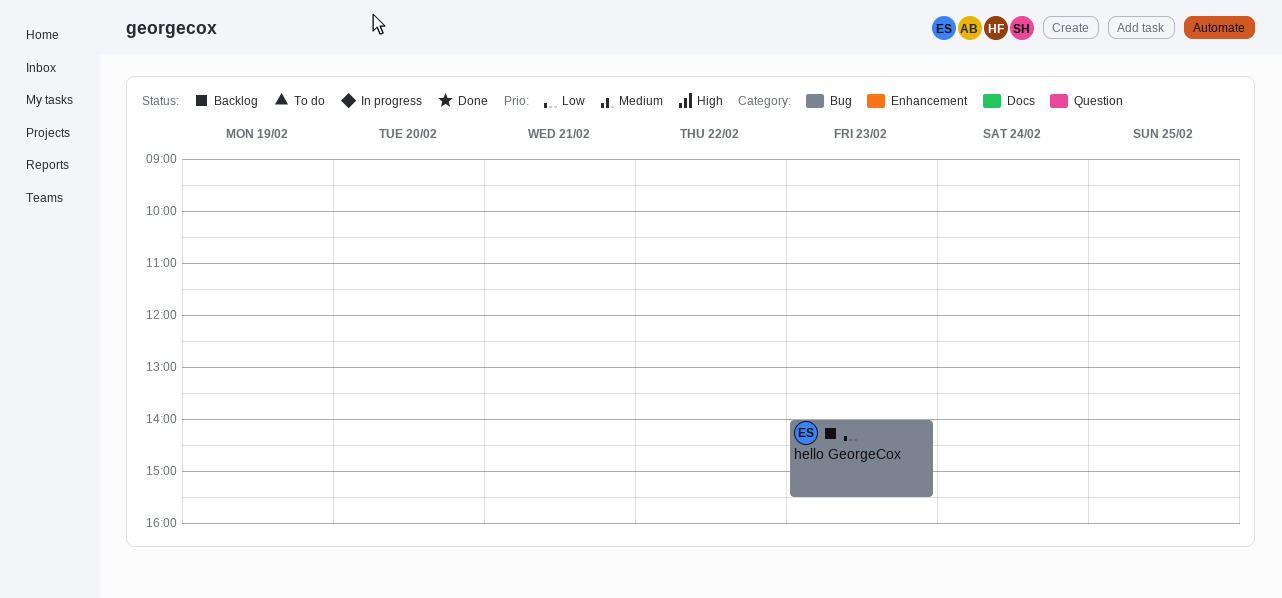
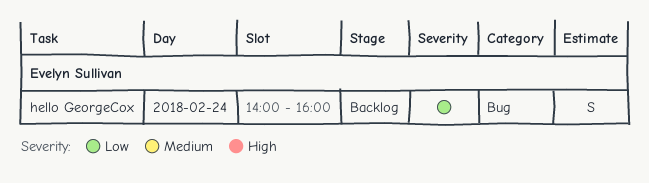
hello GeorgeCox, day: Feb 23 -> Feb 24
hello GeorgeCox, ends: 15:30 -> 16:00

